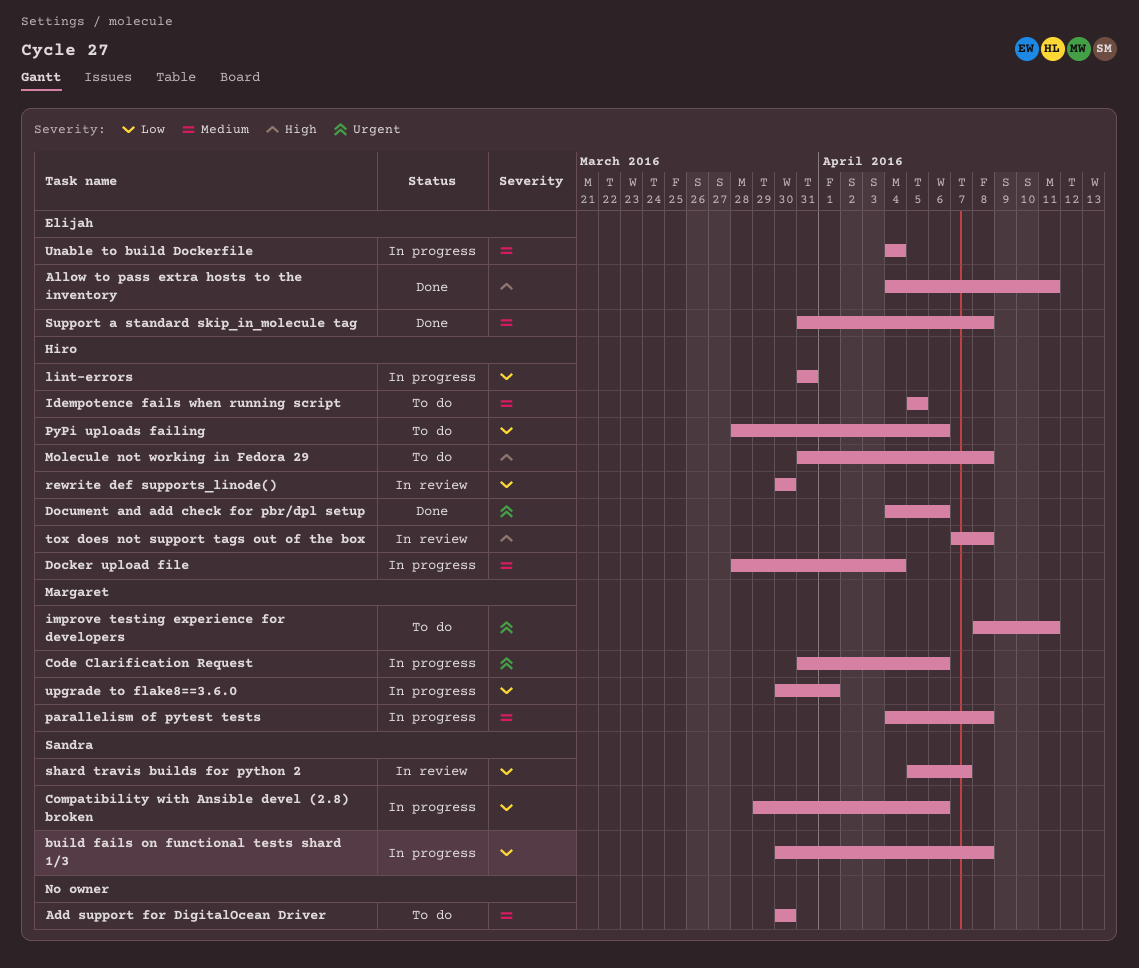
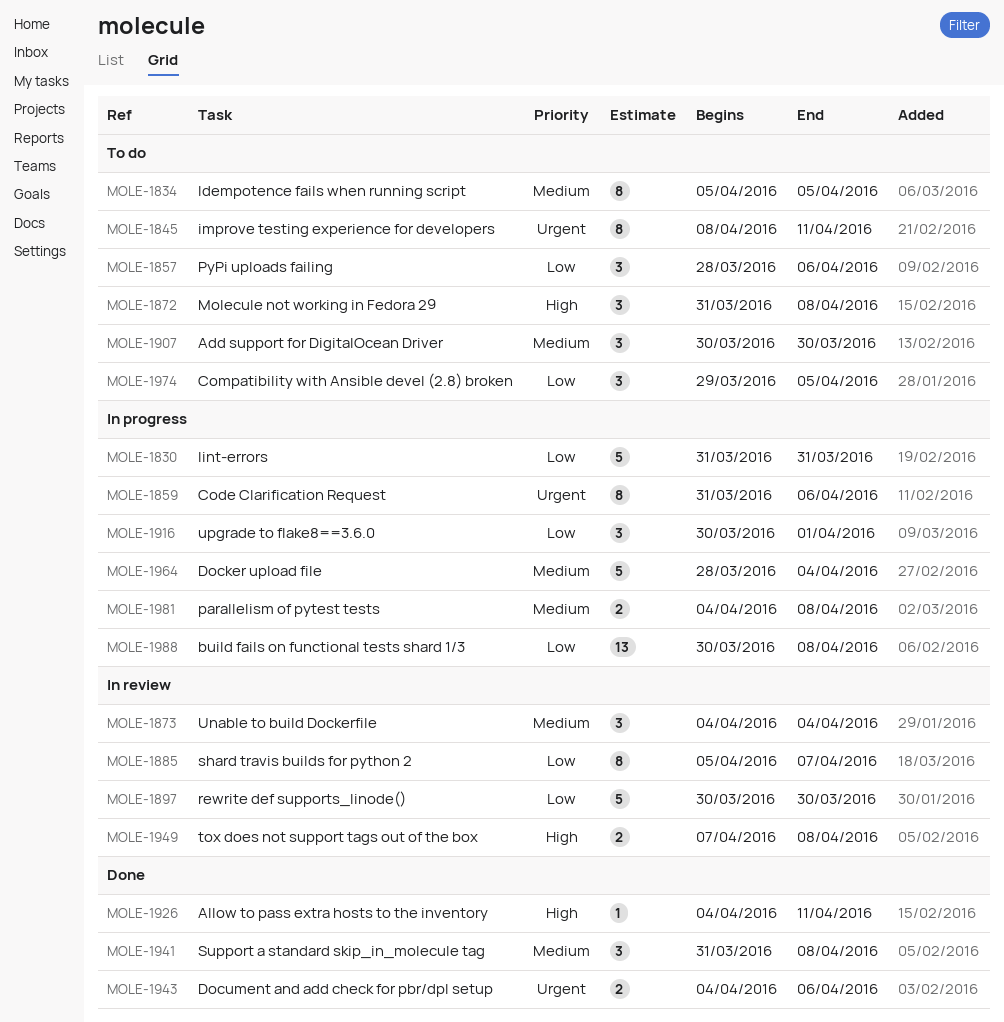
Compatibility with Ansible devel (2.8) broken, status: In progress -> To do
Compatibility with Ansible devel (2.8) broken, due: Apr 6 -> Apr 5
Unable to build Dockerfile, status: In progress -> In review

